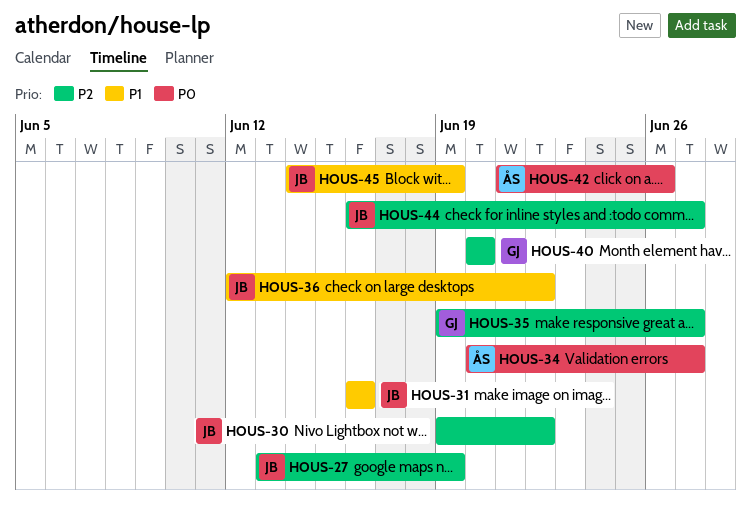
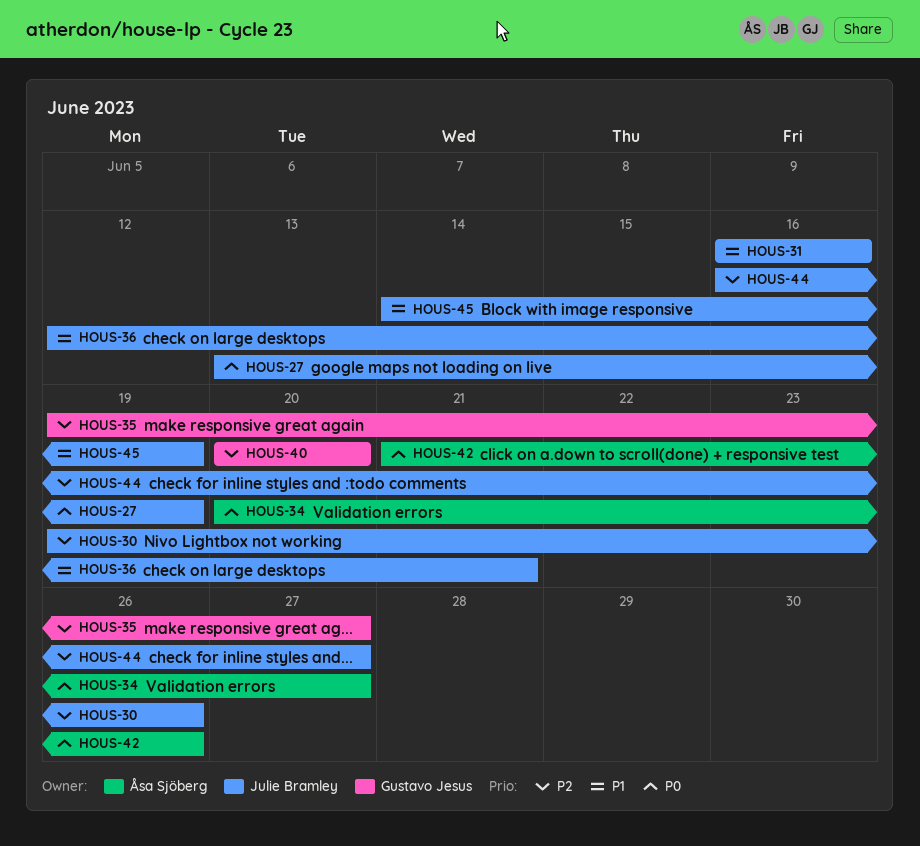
HOUS-27, priority: P2 -> P0
HOUS-30, due: Jun 22 -> Jun 26
HOUS-36, due: Jun 22 -> Jun 21

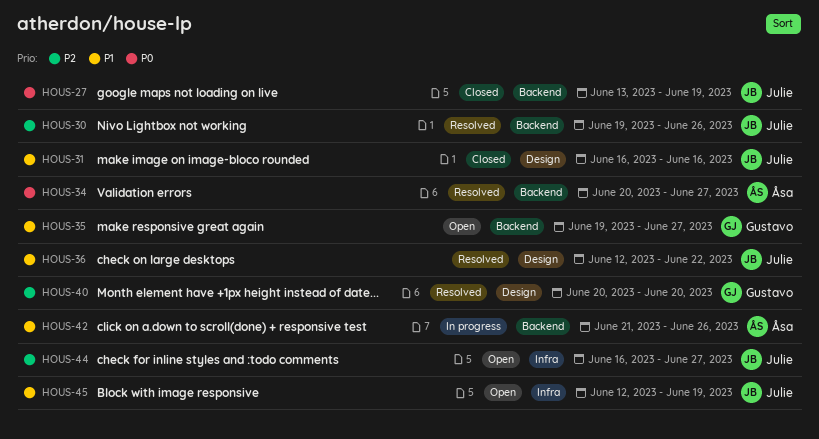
HOUS-35, priority: P2 -> P1
HOUS-36, due: Jun 21 -> Jun 22
HOUS-42, priority: P0 -> P1
HOUS-45, start: Jun 14 -> Jun 12

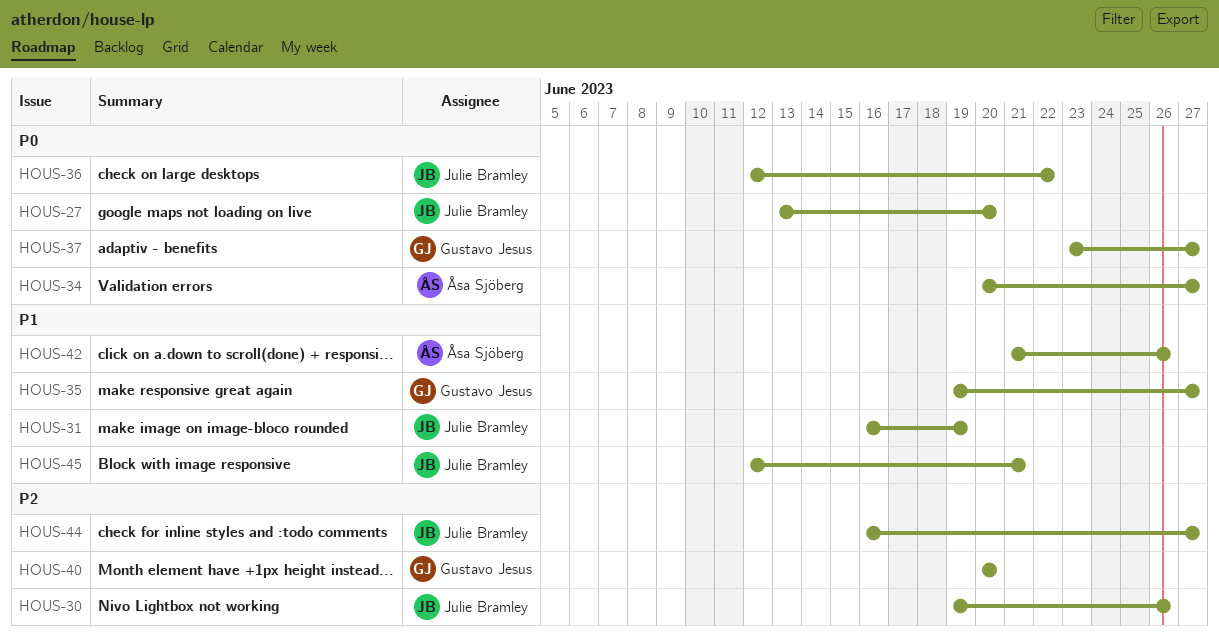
HOUS-27, due: Jun 19 -> Jun 20
HOUS-31, due: Jun 16 -> Jun 19
HOUS-36, priority: P1 -> P0
HOUS-37: none -> present
HOUS-45, due: Jun 19 -> Jun 21

